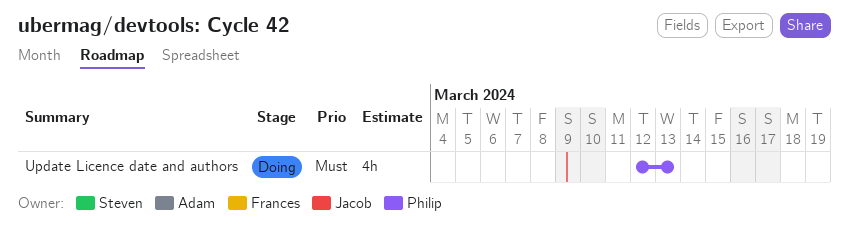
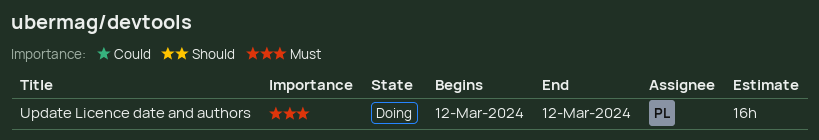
Update Licence date and authors, estimate: 4h -> 16h
Update Licence date and authors, due: Mar 13 -> Mar 12

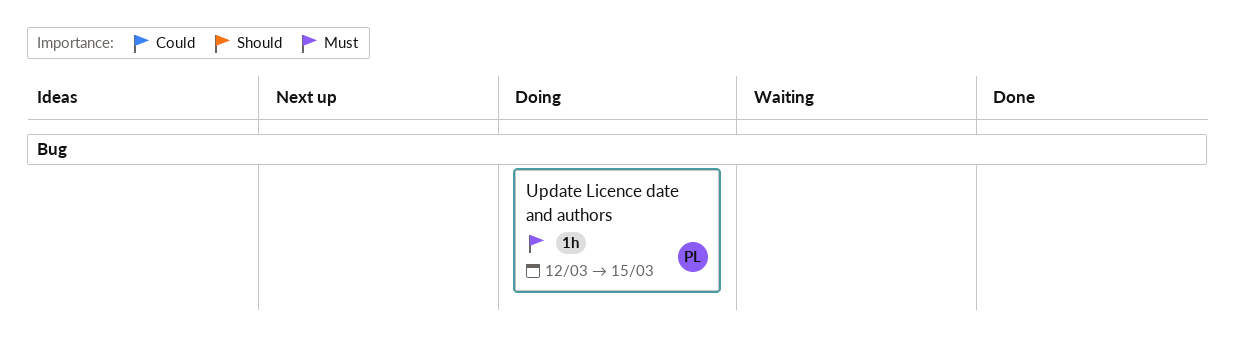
Update Licence date and authors, estimate: 16h -> 1h
Update Licence date and authors, due: Mar 12 -> Mar 15

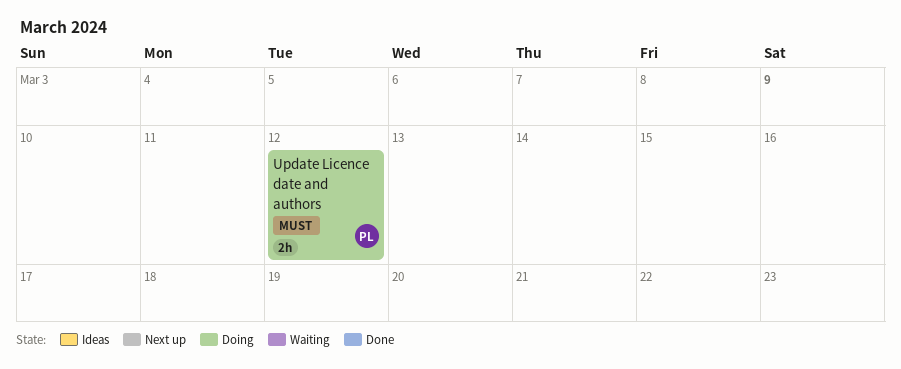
Update Licence date and authors, estimate: 1h -> 2h
Update Licence date and authors, due: Mar 15 -> Mar 12

